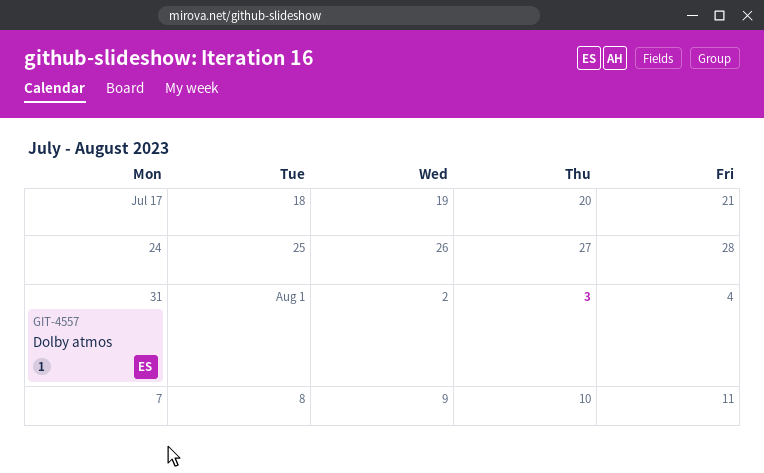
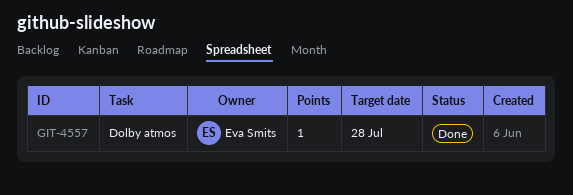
GIT-4557, due: Jul 31 -> Jul 28

